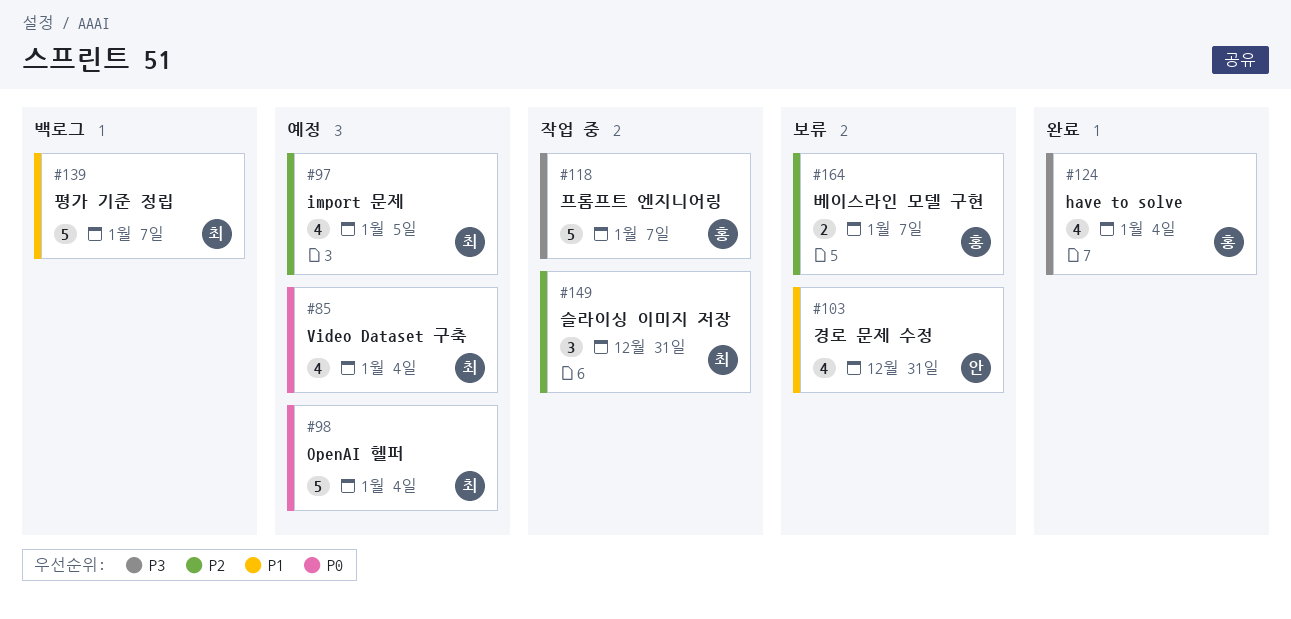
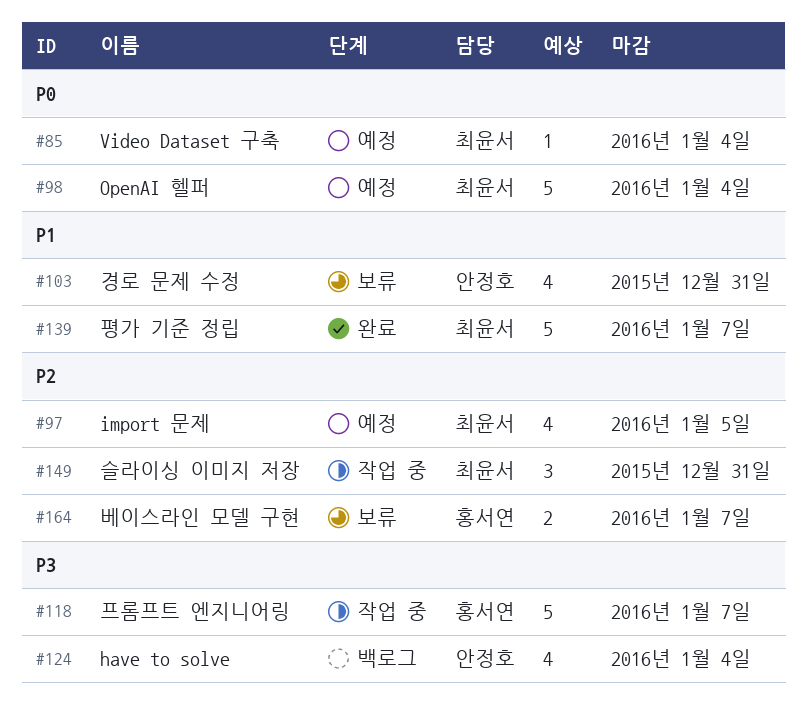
#85, estimate: 4 -> 1
#124, status: 완료 -> 백로그
#124, owner: 홍서연 -> 안정호
#139, status: 백로그 -> 완료

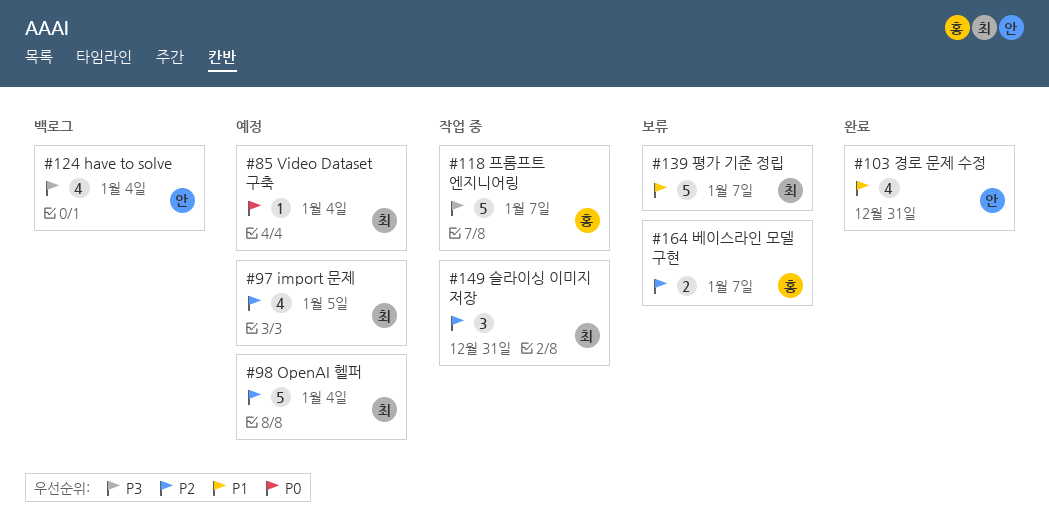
#98, priority: P0 -> P2
#103, status: 보류 -> 완료
#139, status: 완료 -> 보류

